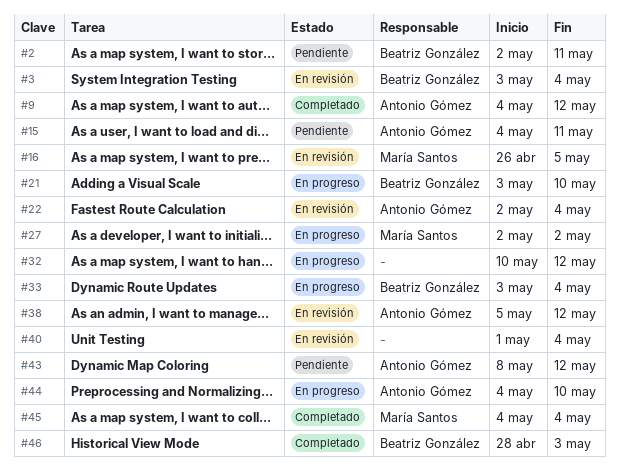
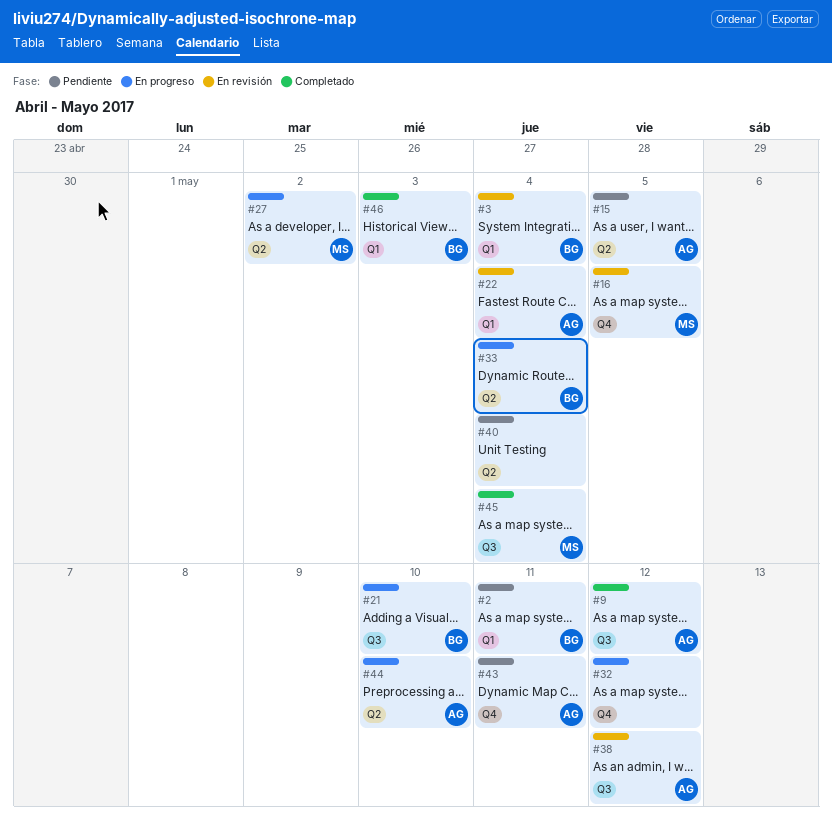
#15, due: May 11 -> May 5
#40, status: En revisión -> Pendiente
#43, due: May 12 -> May 11

